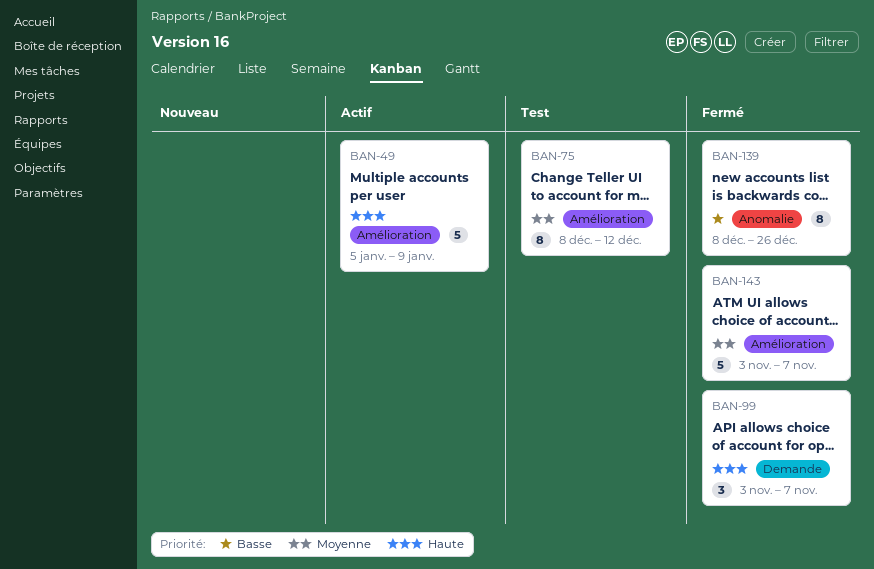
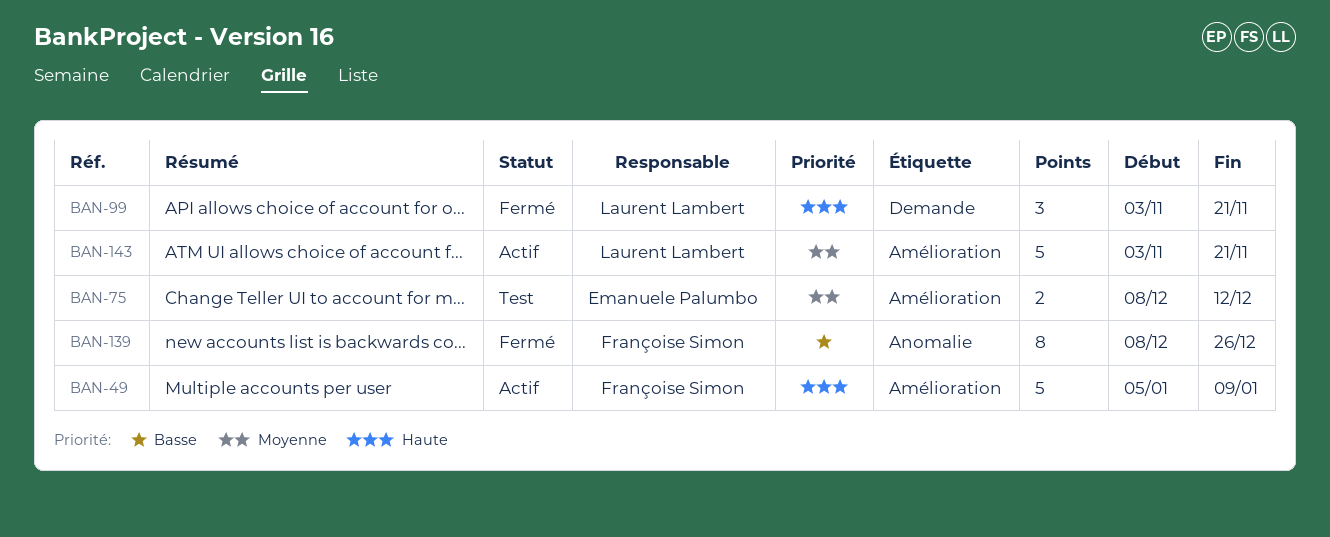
BAN-75, estimate: 8 -> 2
BAN-99, due: Nov 7 -> Nov 21
BAN-143, status: Fermé -> Actif
BAN-143, due: Nov 7 -> Nov 21

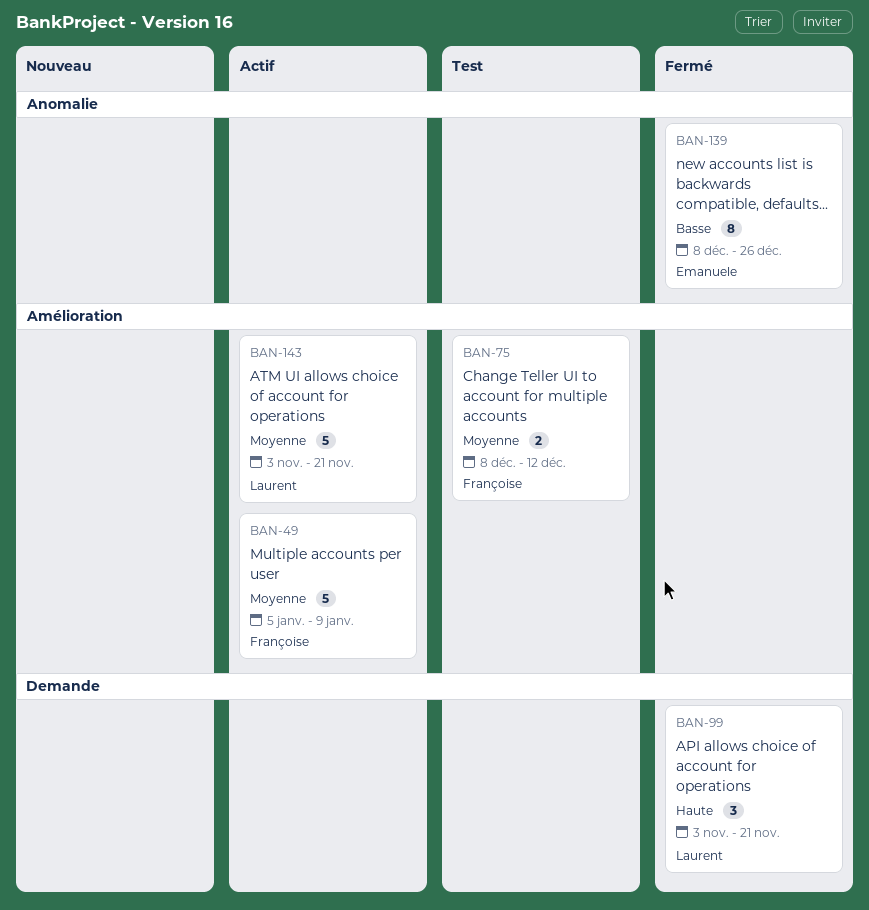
BAN-49, priority: Haute -> Moyenne
BAN-75, owner: Emanuele Palumbo -> Françoise Simon
BAN-139, owner: Françoise Simon -> Emanuele Palumbo

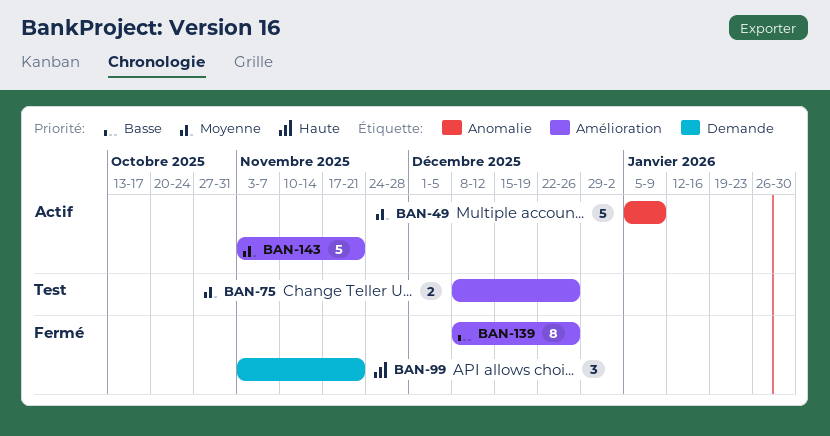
BAN-49, label: Amélioration -> Anomalie
BAN-75, due: Dec 12 -> Dec 26
BAN-139, label: Anomalie -> Amélioration

